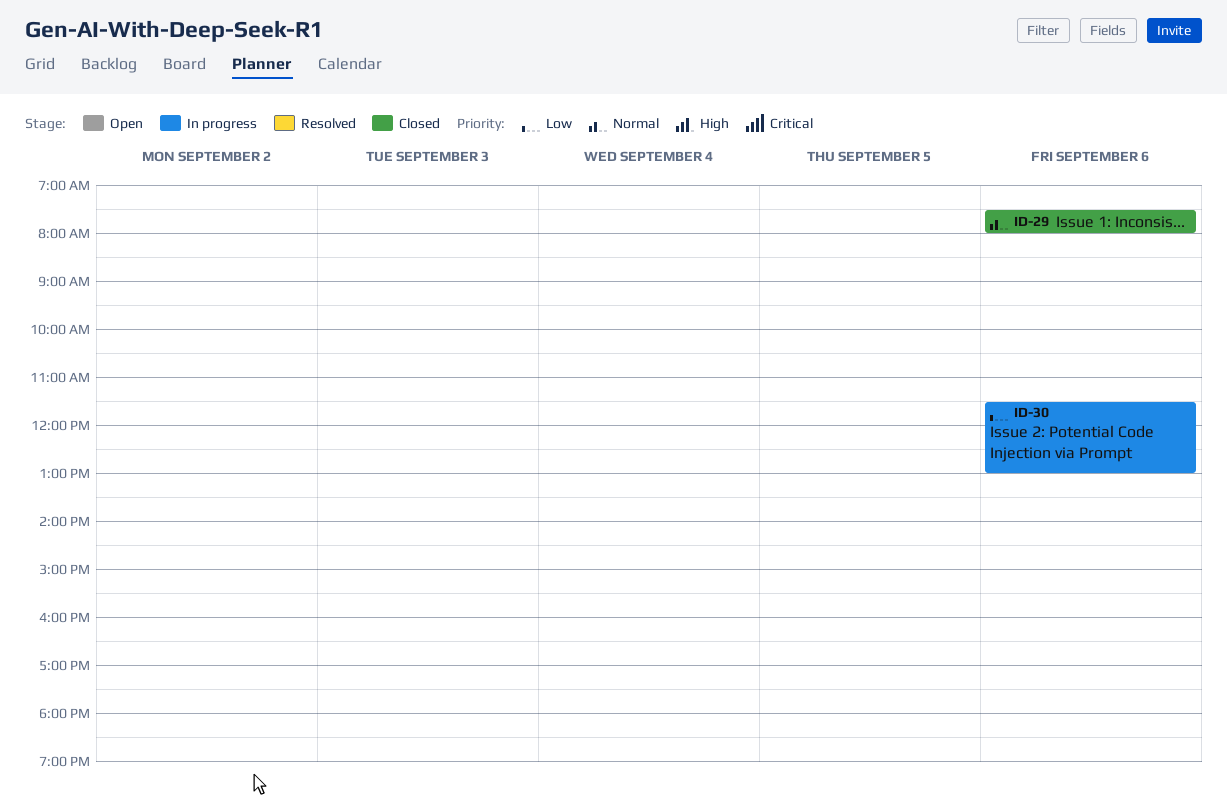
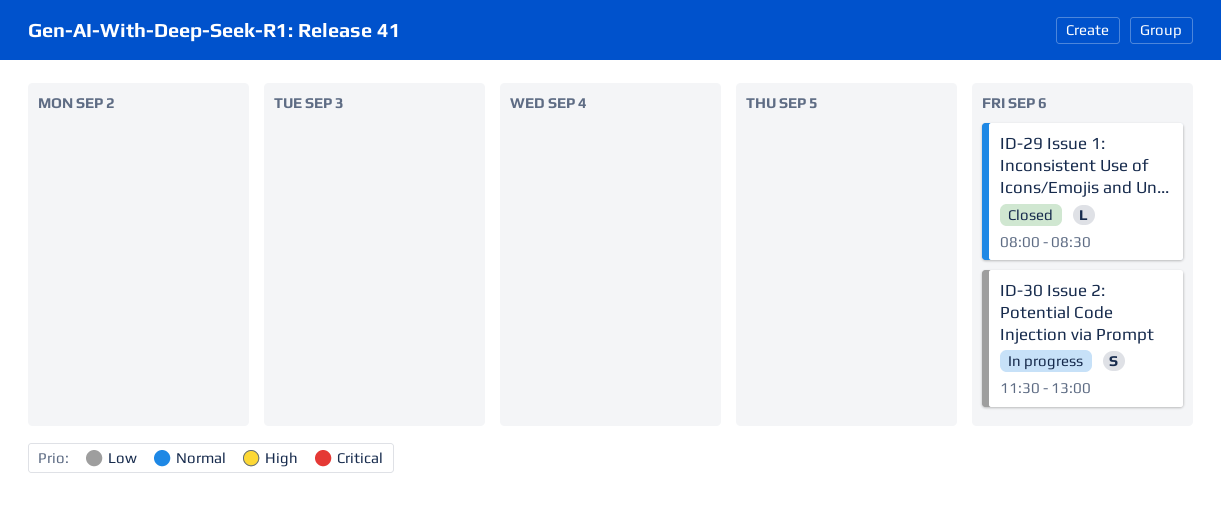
ID-29, begins: 07:30 -> 08:00
ID-29, ends: 08:00 -> 08:30

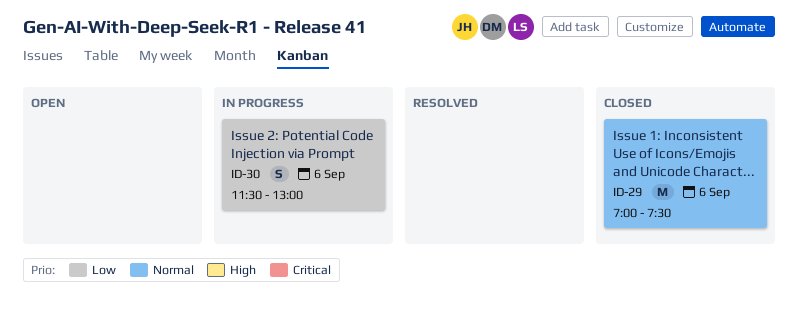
ID-29, estimate: L -> M
ID-29, begins: 08:00 -> 07:00
ID-29, ends: 08:30 -> 07:30

